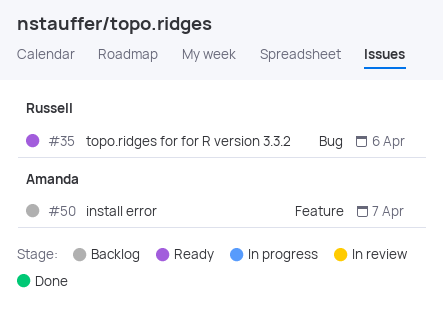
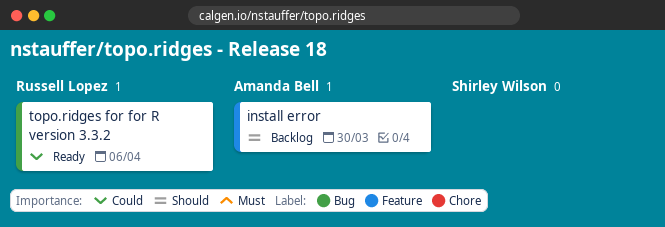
install error, due: Apr 7 -> Mar 30

